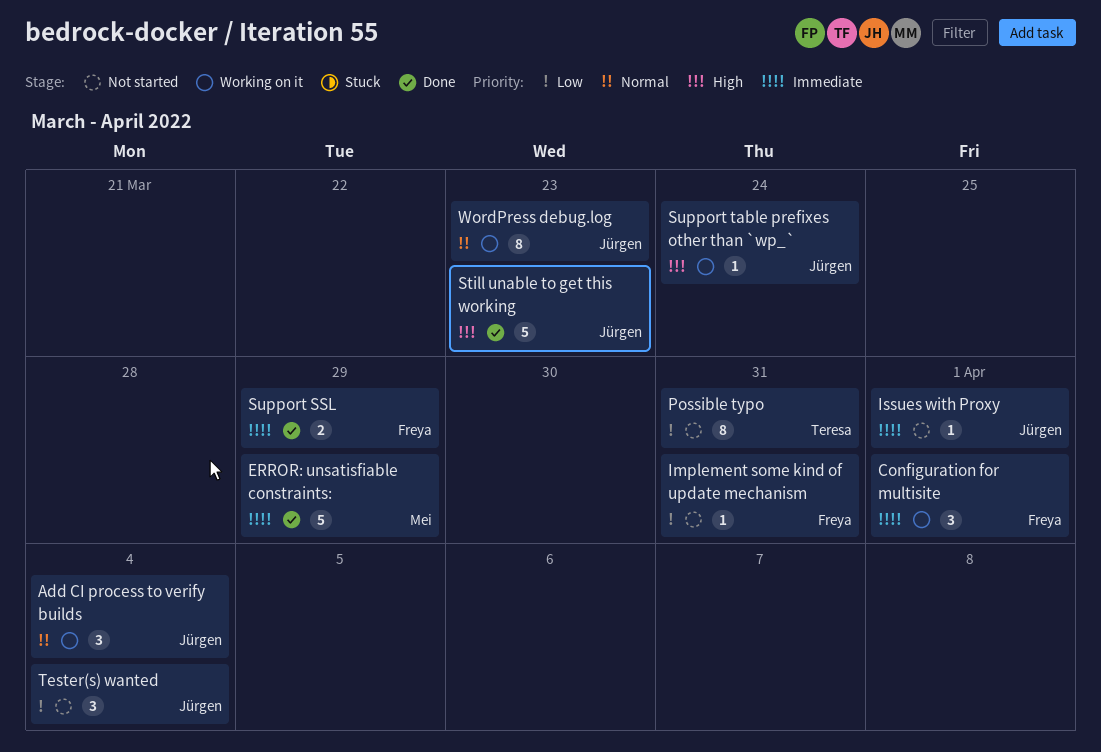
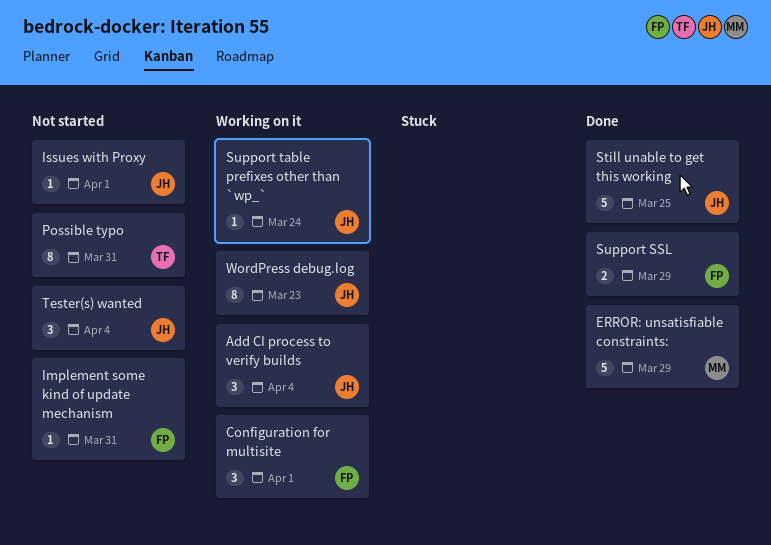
Still unable to get this working, due: Mar 23 -> Mar 25

